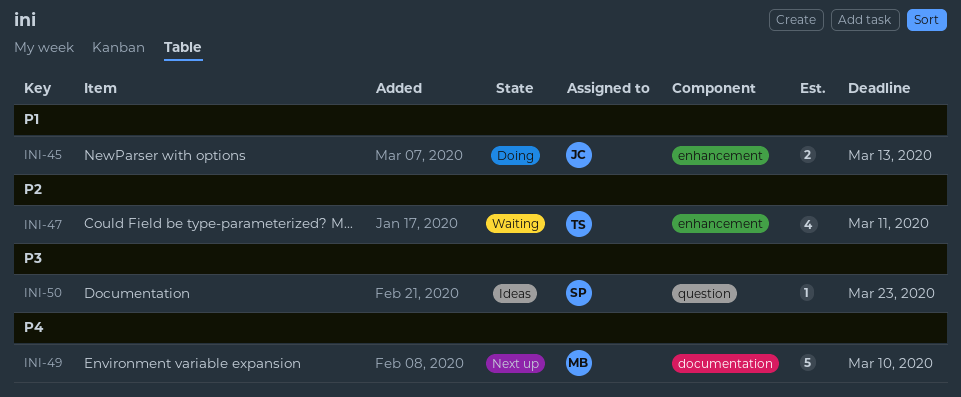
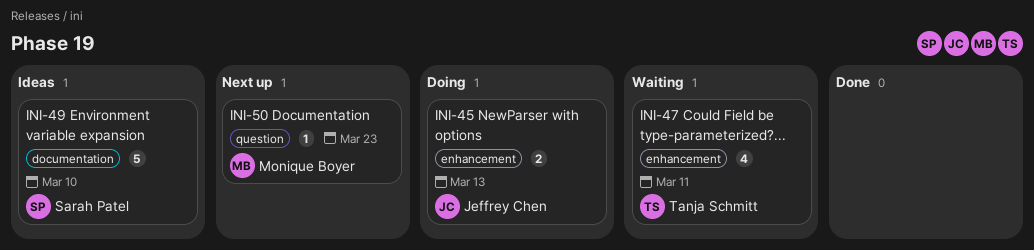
INI-49, status: Next up -> Ideas
INI-49, owner: Monique Boyer -> Sarah Patel
INI-50, status: Ideas -> Next up
INI-50, owner: Sarah Patel -> Monique Boyer

